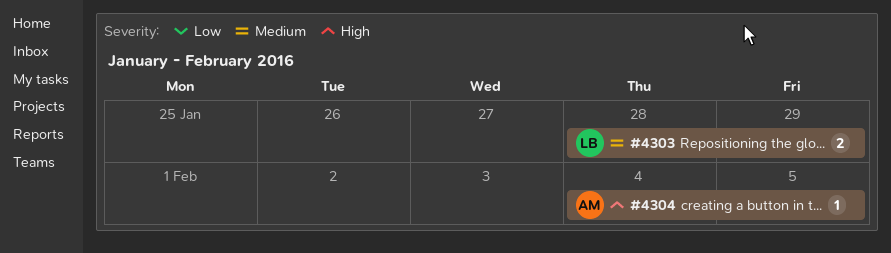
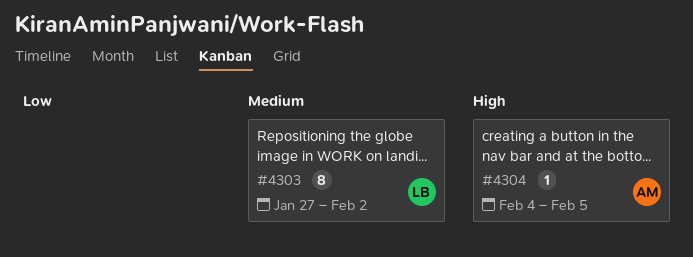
#4303, estimate: 2 -> 8
#4303, start: Jan 28 -> Jan 27
#4303, due: Jan 29 -> Feb 2

